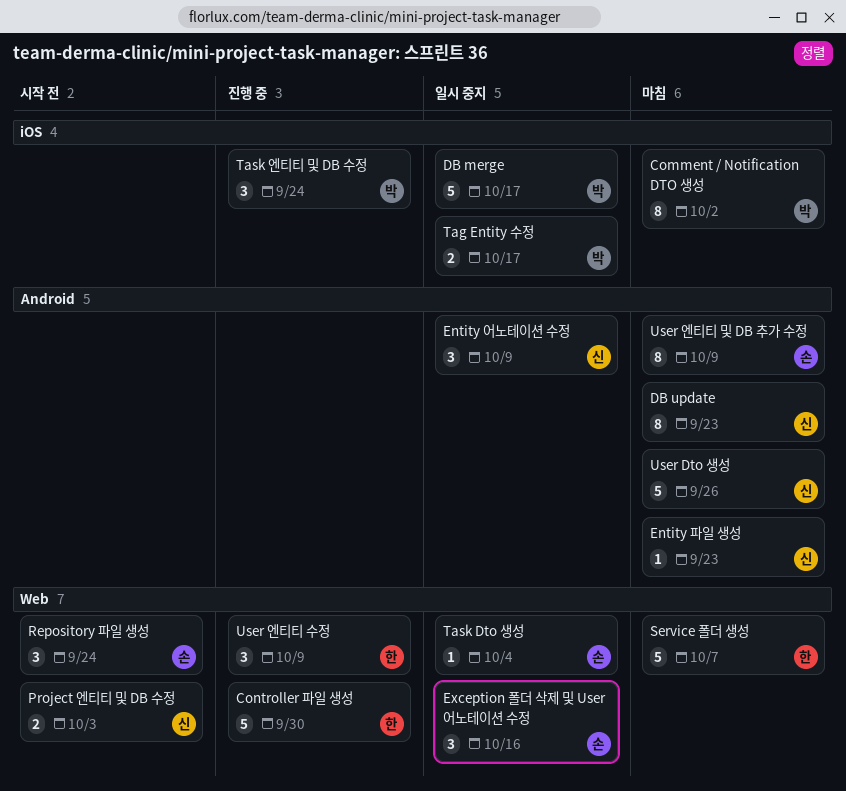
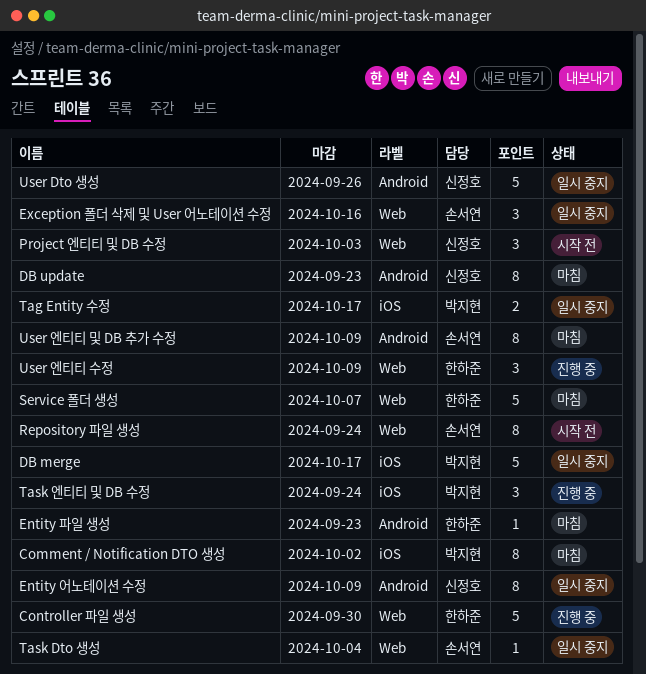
Entity 어노테이션 수정, estimate: 3 -> 8
Entity 파일 생성, owner: 신정호 -> 한하준
Project 엔티티 및 DB 수정, estimate: 2 -> 3
Repository 파일 생성, estimate: 3 -> 8
User Dto 생성, status: 마침 -> 일시 중지

